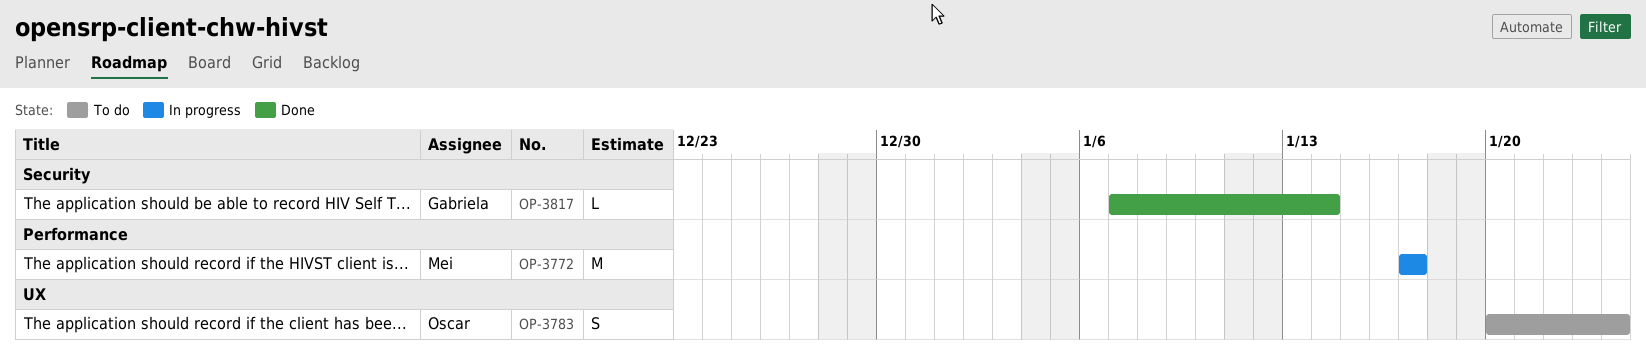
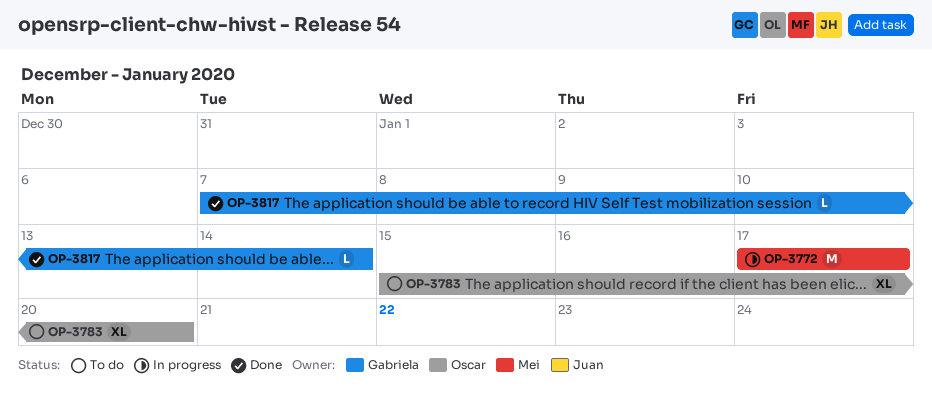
OP-3783, estimate: S -> XL
OP-3783, start: Jan 20 -> Jan 15
OP-3783, due: Jan 24 -> Jan 20

